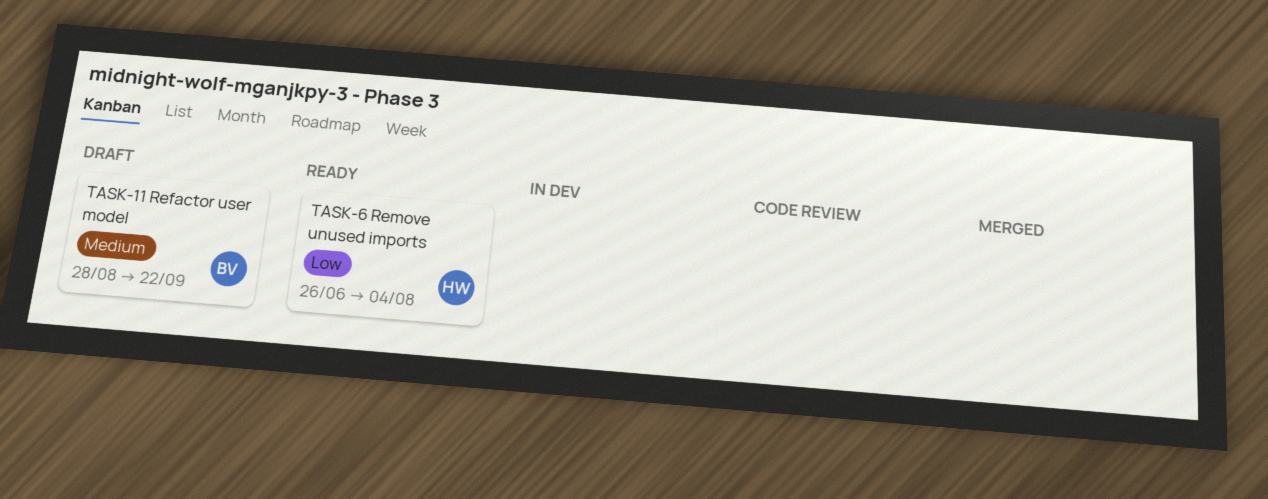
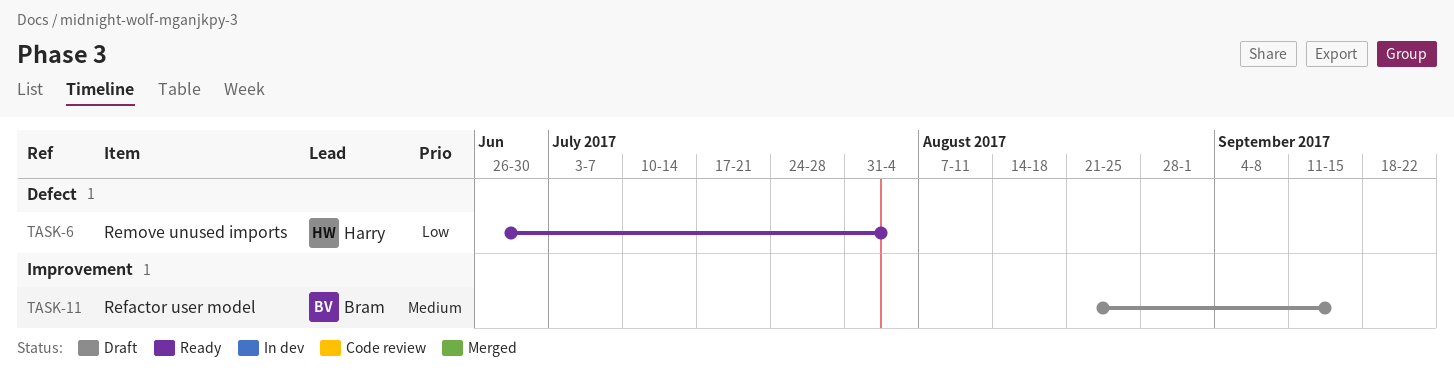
TASK-11, start: Aug 28 -> Aug 21
TASK-11, due: Sep 22 -> Sep 15

